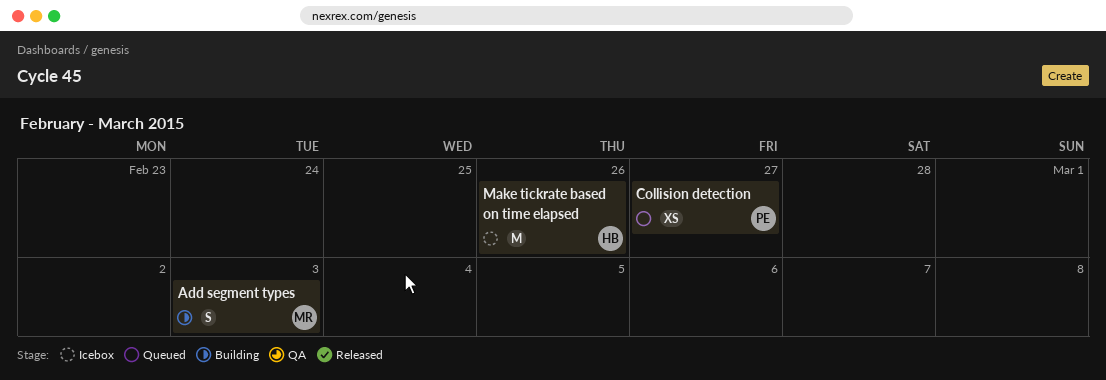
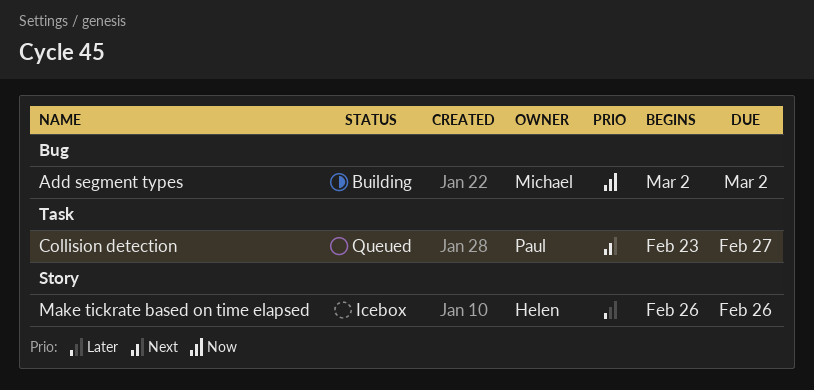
Add segment types, due: Mar 3 -> Mar 2

